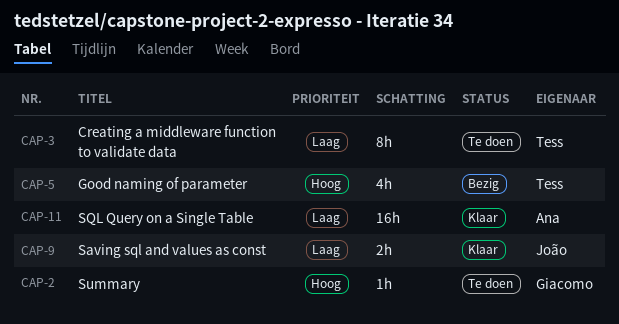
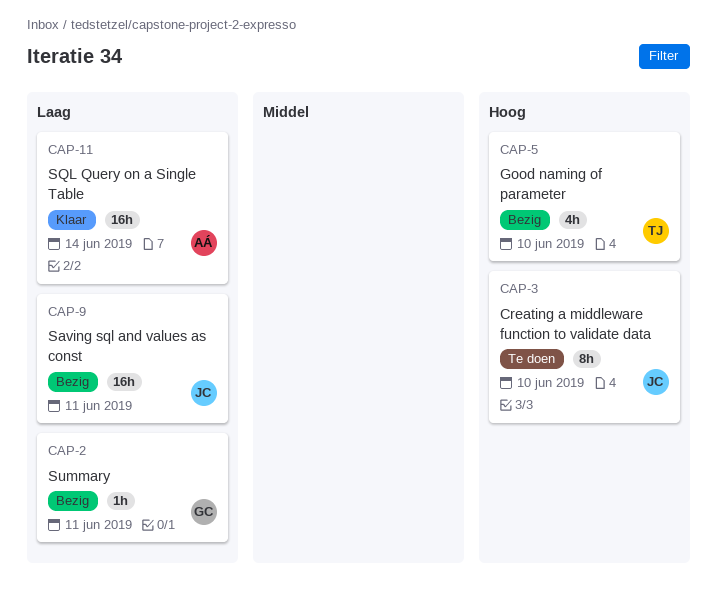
CAP-2, status: Te doen -> Bezig
CAP-2, priority: Hoog -> Laag
CAP-3, owner: Tess -> João
CAP-3, priority: Laag -> Hoog
CAP-9, status: Klaar -> Bezig
CAP-9, estimate: 2h -> 16h

